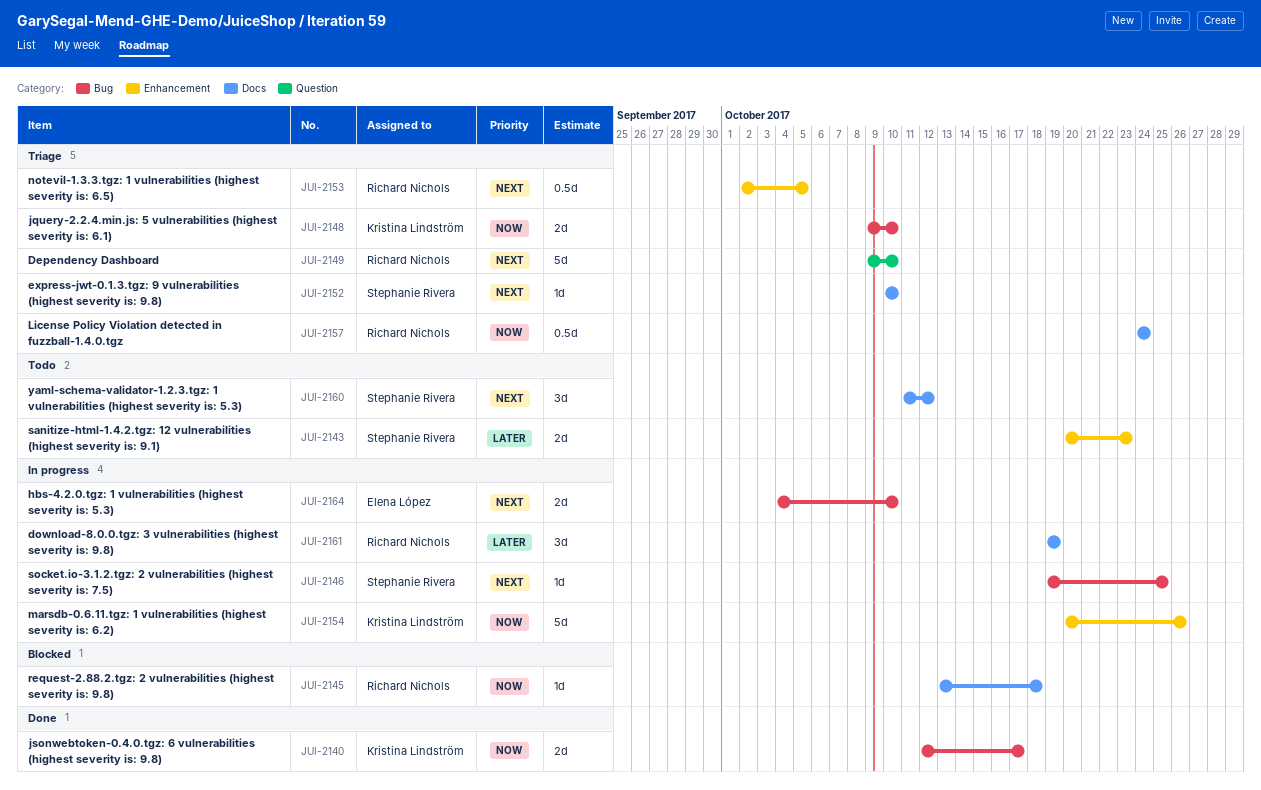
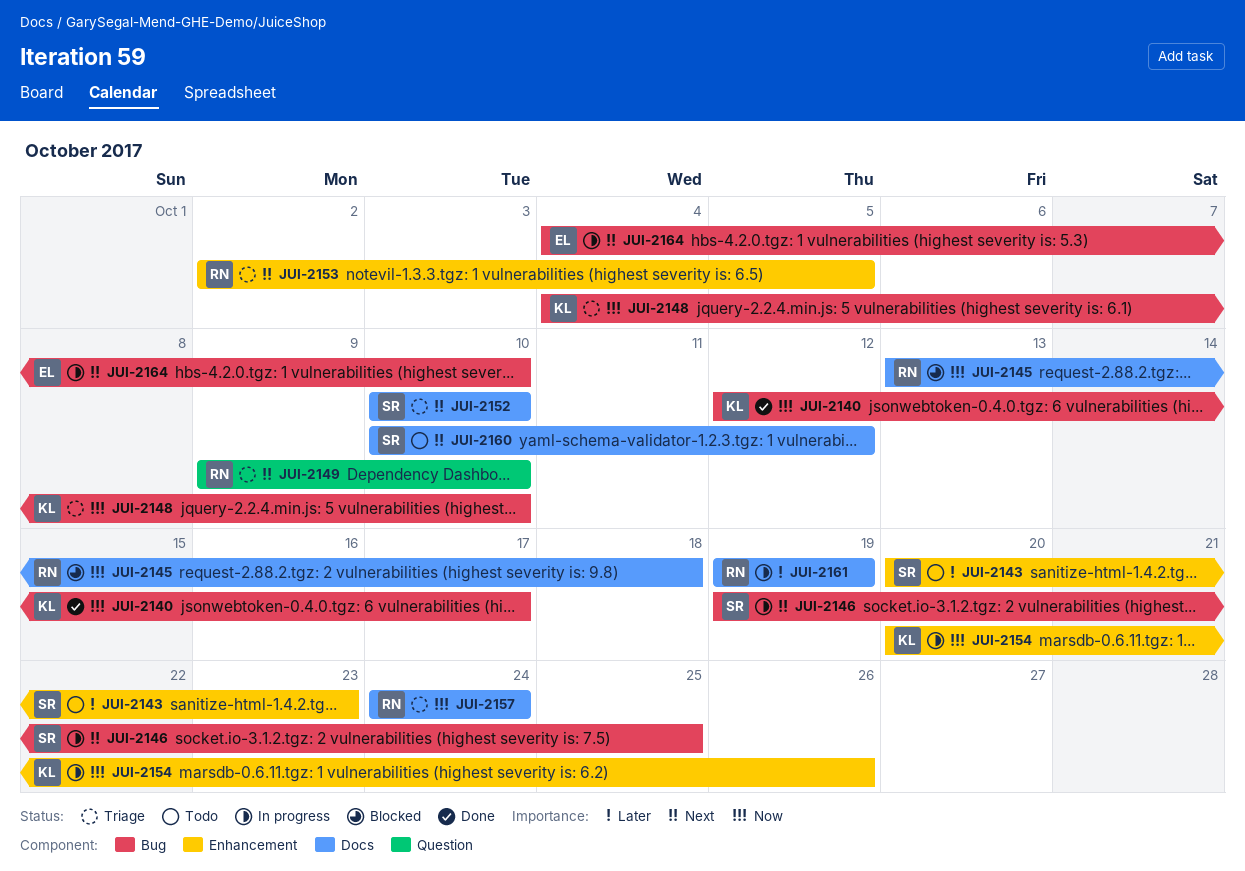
JUI-2148, start: Oct 9 -> Oct 4
JUI-2160, start: Oct 11 -> Oct 10

